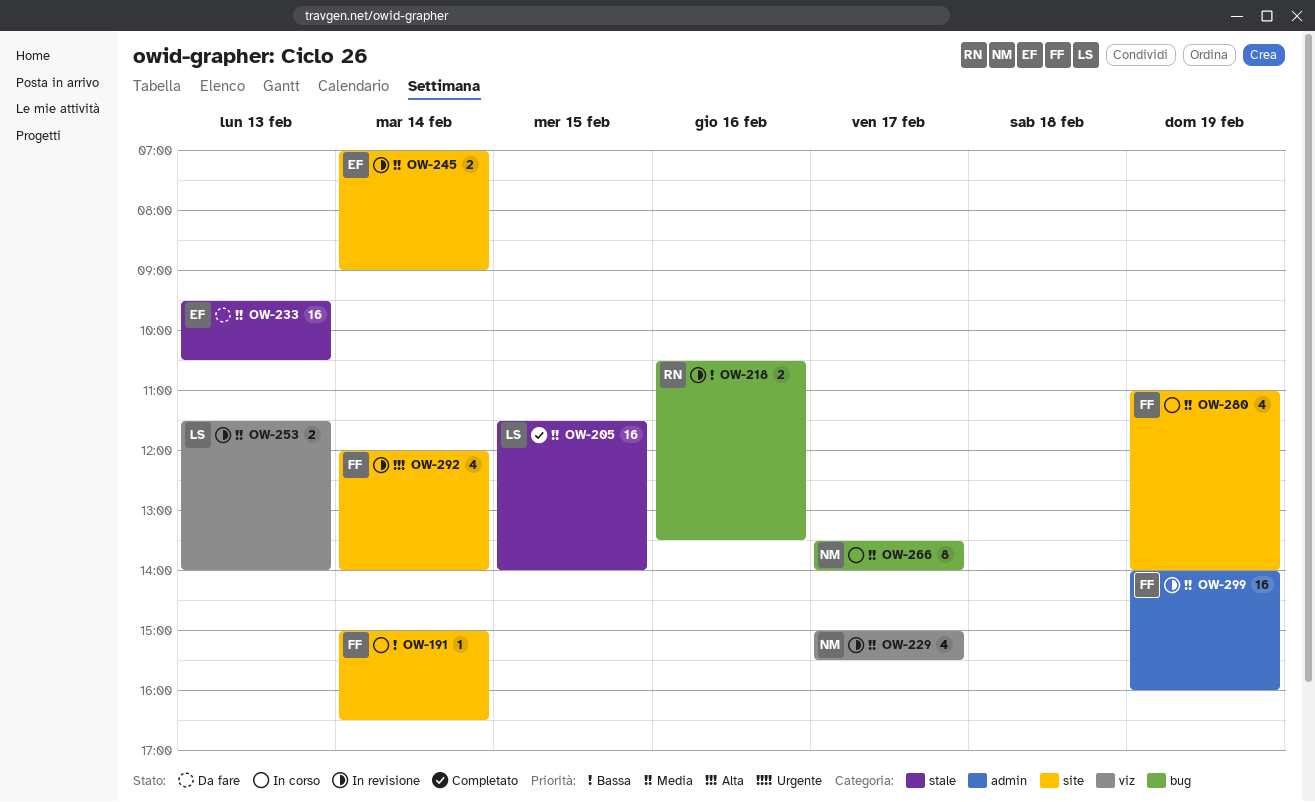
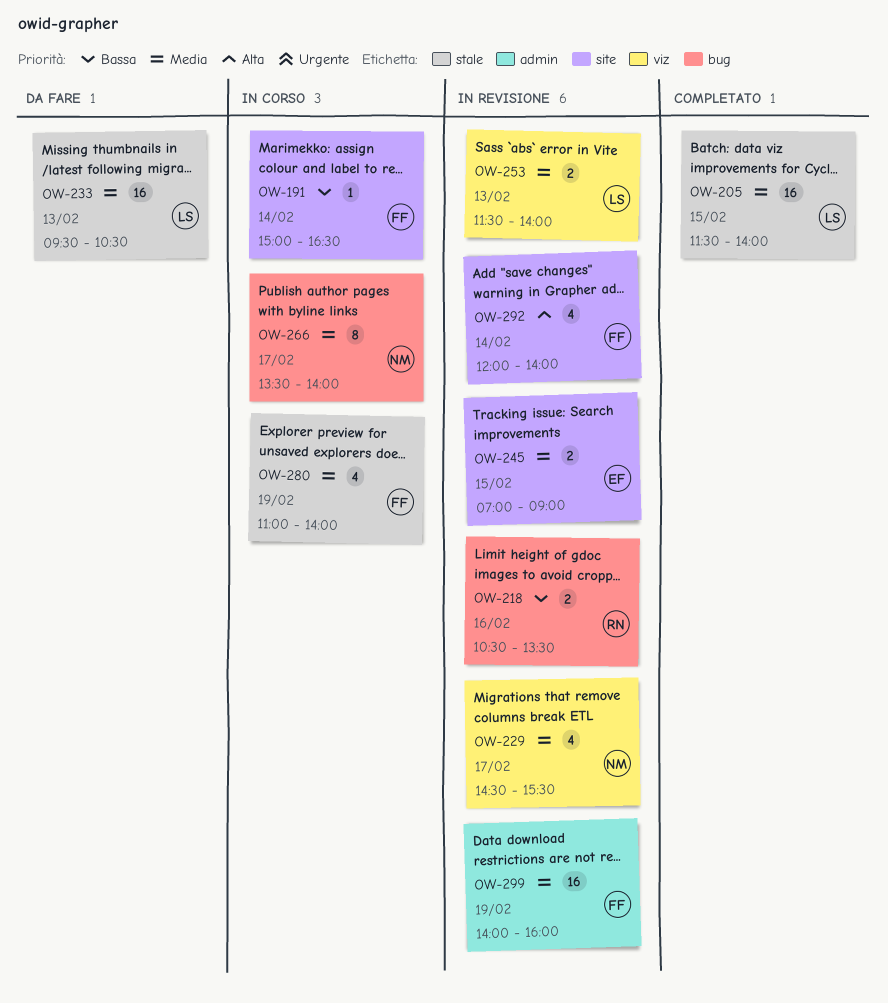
OW-229, begins: 15:00 -> 14:30
OW-233, owner: EF -> LS
OW-245, day: Feb 14 -> Feb 15
OW-280, label: site -> stale

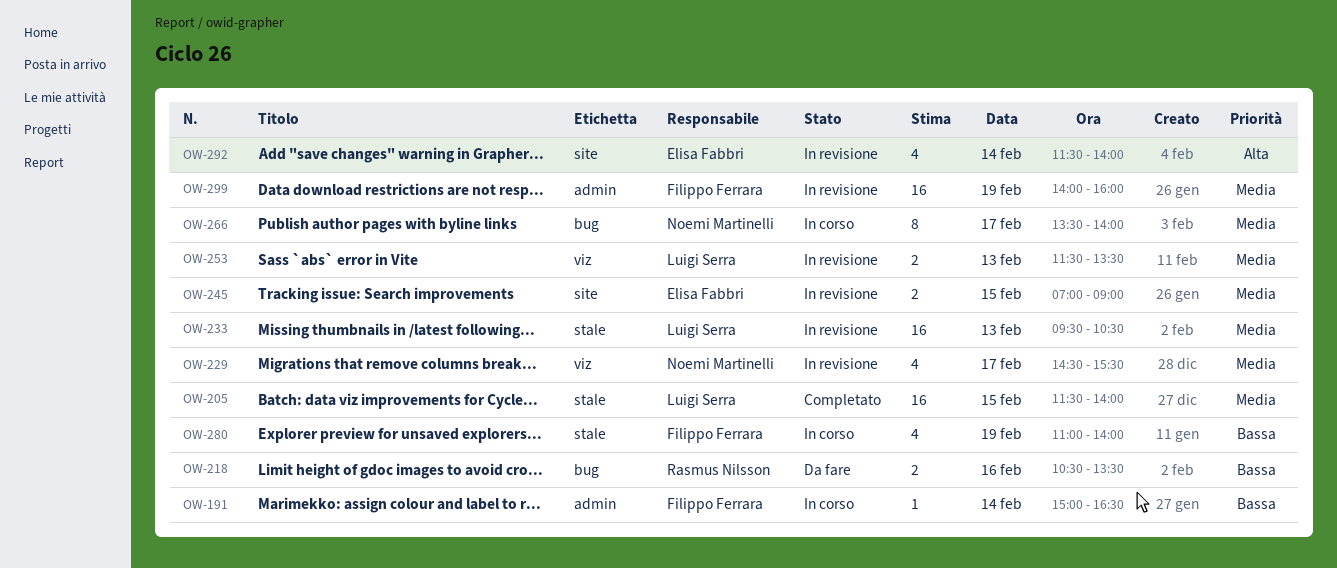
OW-191, label: site -> admin
OW-218, status: In revisione -> Da fare
OW-233, status: Da fare -> In revisione
OW-253, ends: 14:00 -> 13:30
OW-280, priority: Media -> Bassa
OW-292, owner: Filippo Ferrara -> Elisa Fabbri
OW-292, begins: 12:00 -> 11:30

